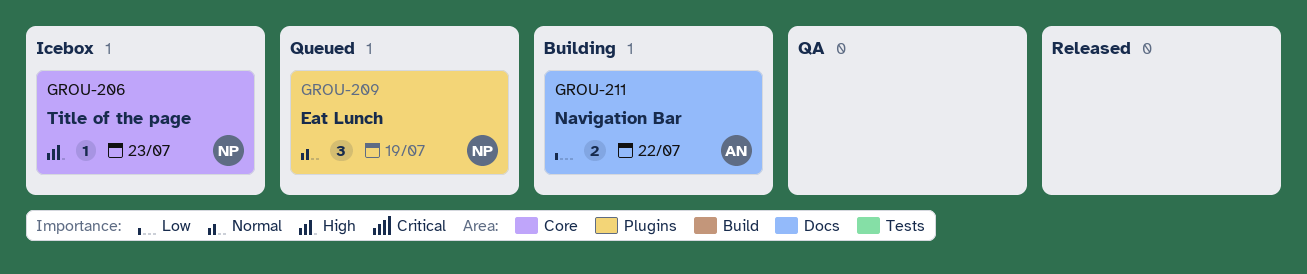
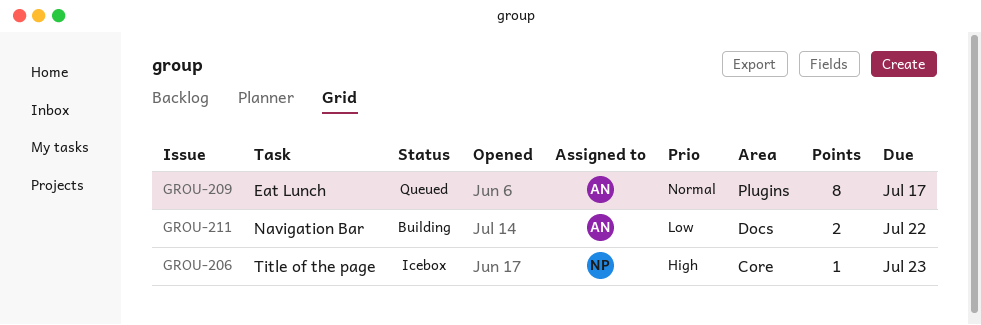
GROU-209, owner: NP -> AN
GROU-209, estimate: 3 -> 8
GROU-209, due: Jul 19 -> Jul 17

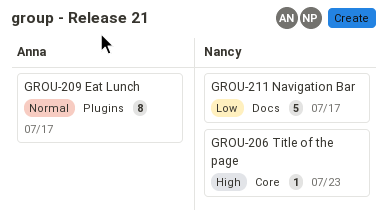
GROU-211, owner: Anna -> Nancy
GROU-211, estimate: 2 -> 5
GROU-211, due: Jul 22 -> Jul 17

